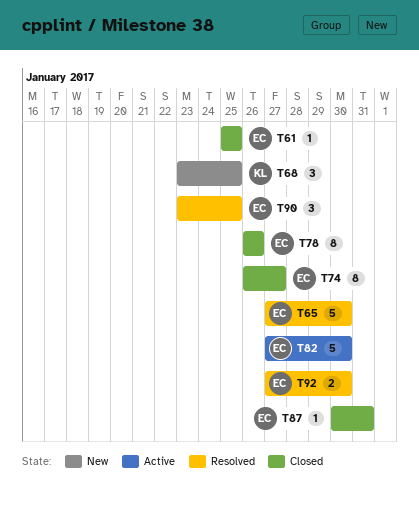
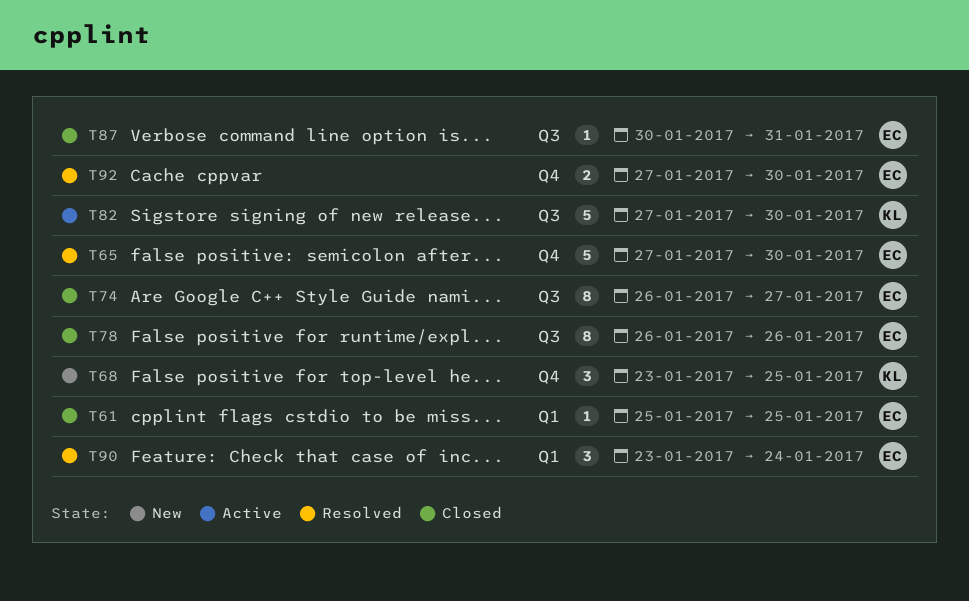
T82, owner: EC -> KL
T90, due: Jan 25 -> Jan 24

